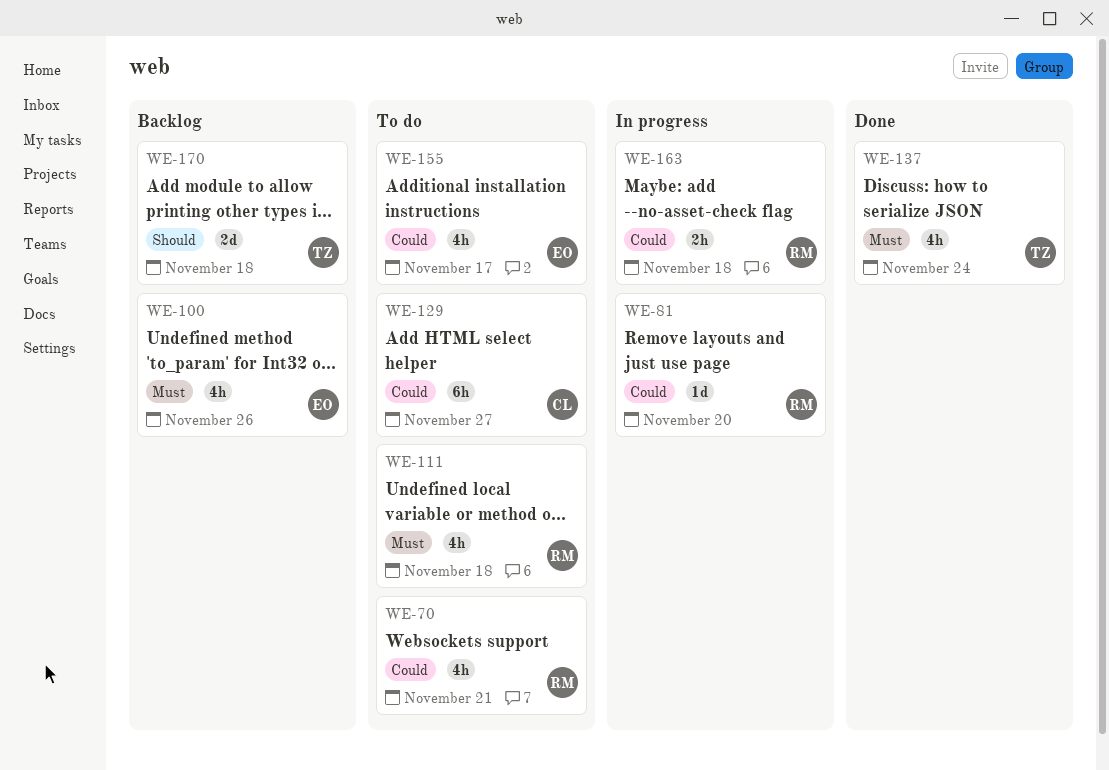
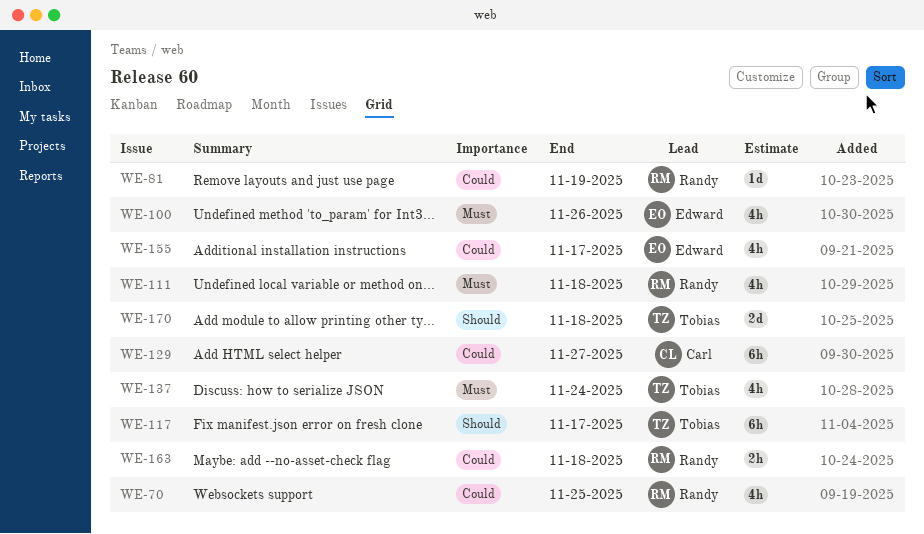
WE-70, due: Nov 21 -> Nov 25
WE-81, due: Nov 20 -> Nov 19
WE-117: none -> present

